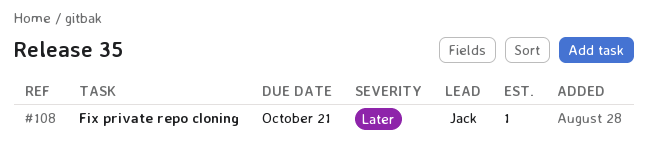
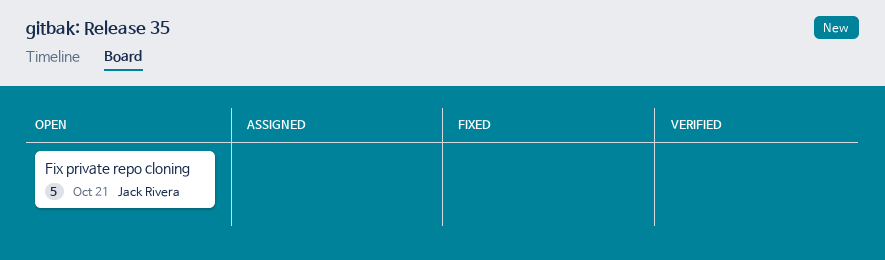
Fix private repo cloning, estimate: 1 -> 5

